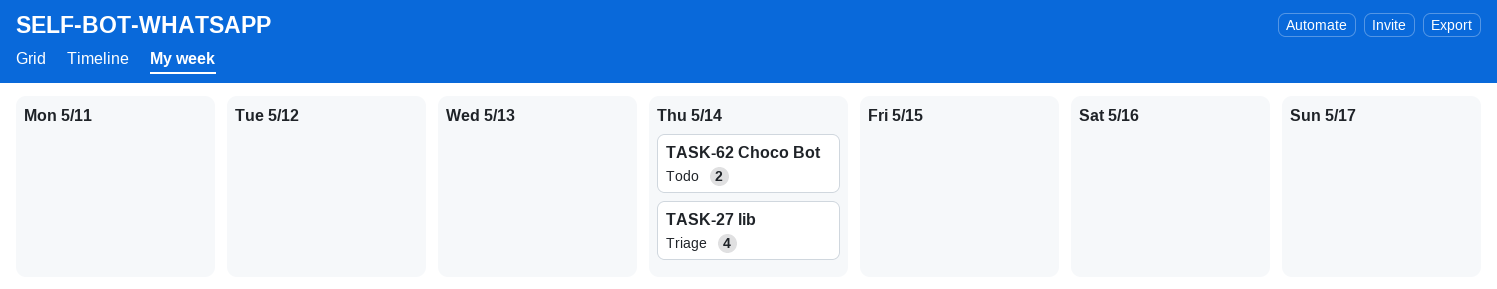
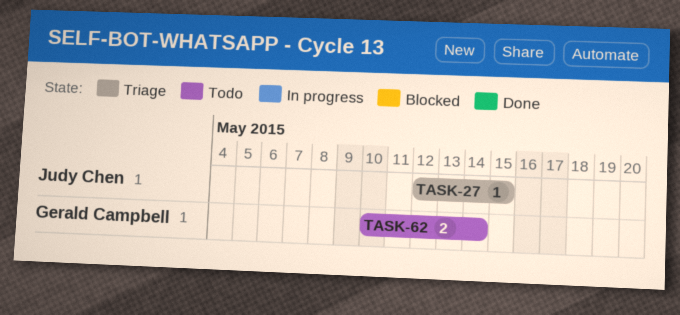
TASK-27, estimate: 4 -> 1
TASK-27, due: May 14 -> May 15

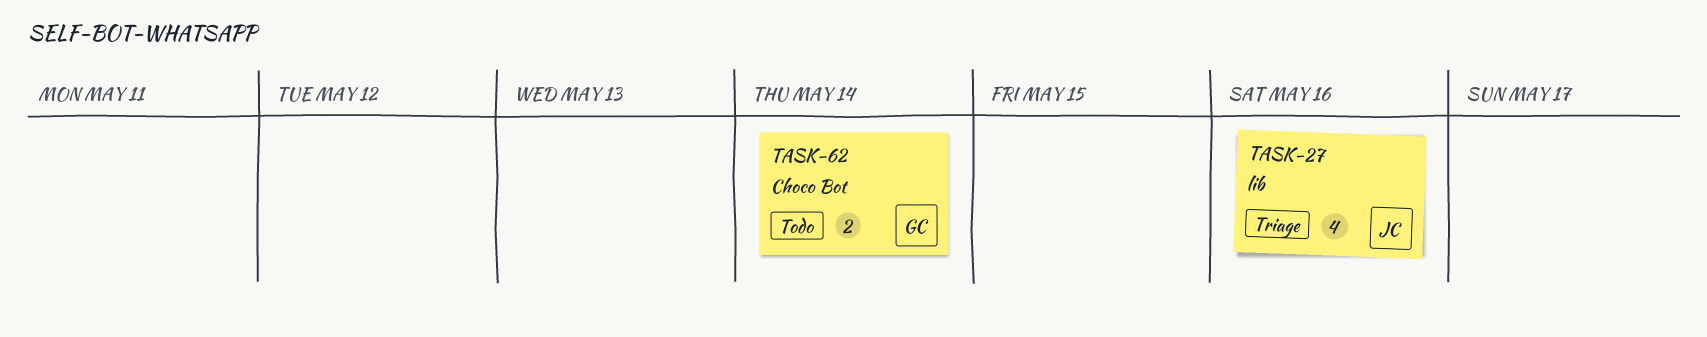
TASK-27, estimate: 1 -> 4
TASK-27, due: May 15 -> May 16

